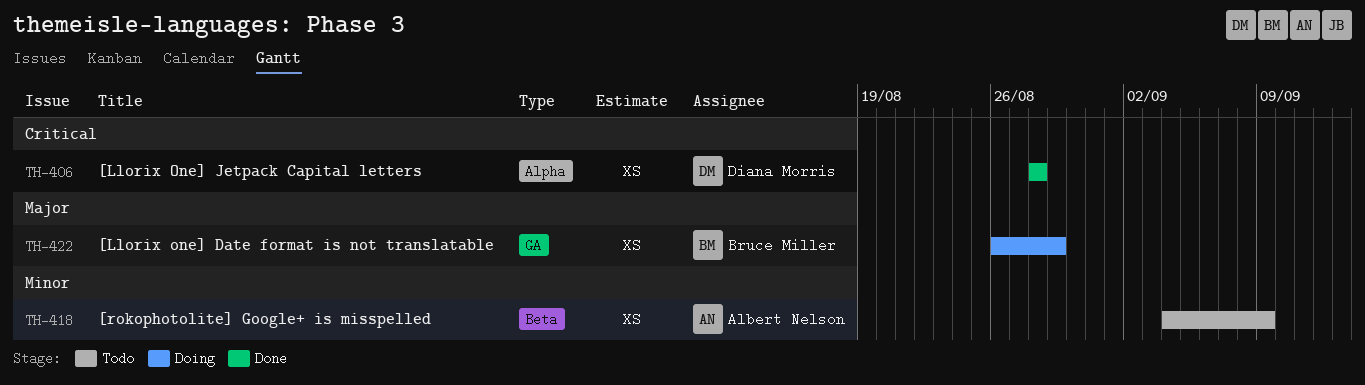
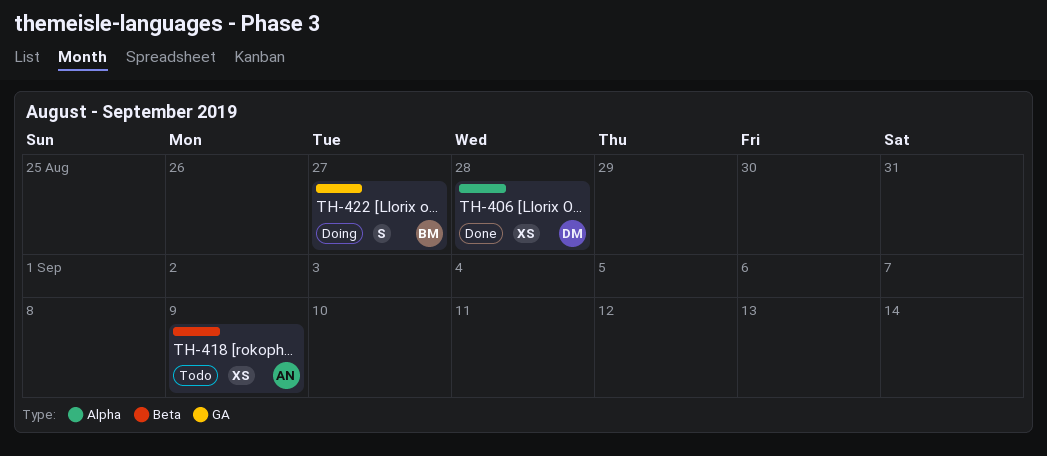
TH-422, estimate: XS -> S
TH-422, due: Aug 29 -> Aug 27

